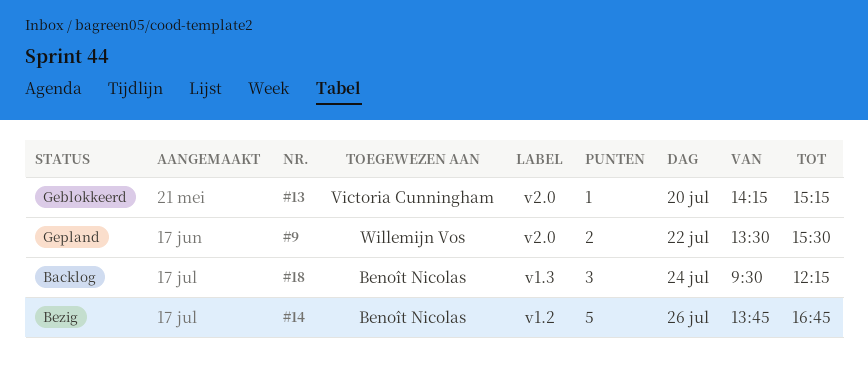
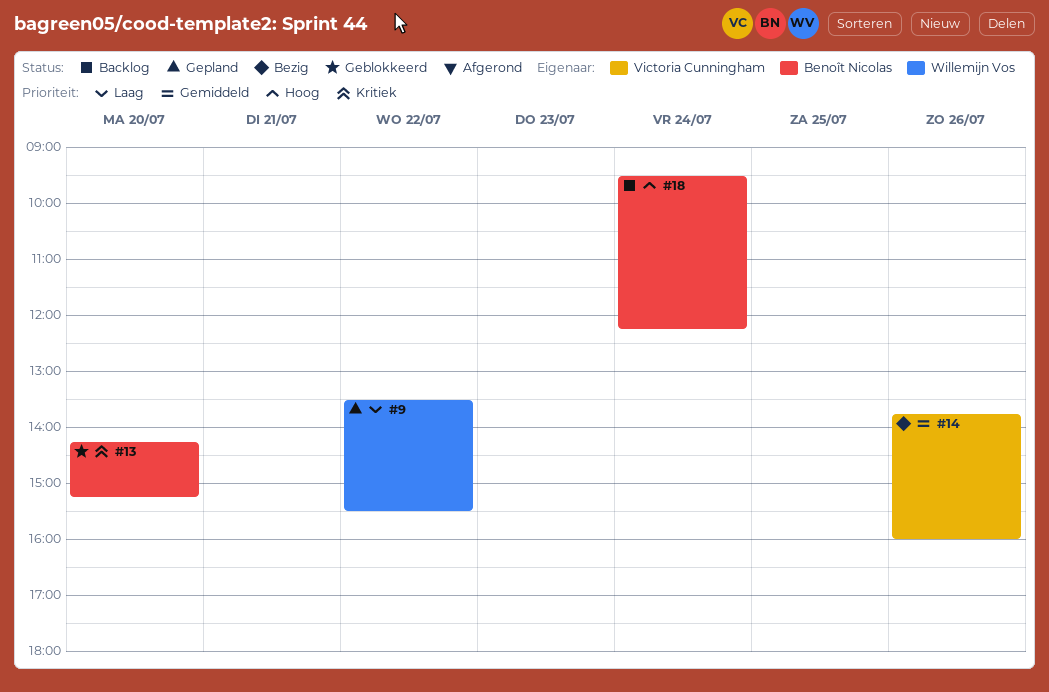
#13, owner: Victoria Cunningham -> Benoît Nicolas
#14, owner: Benoît Nicolas -> Victoria Cunningham
#14, ends: 16:45 -> 16:00

